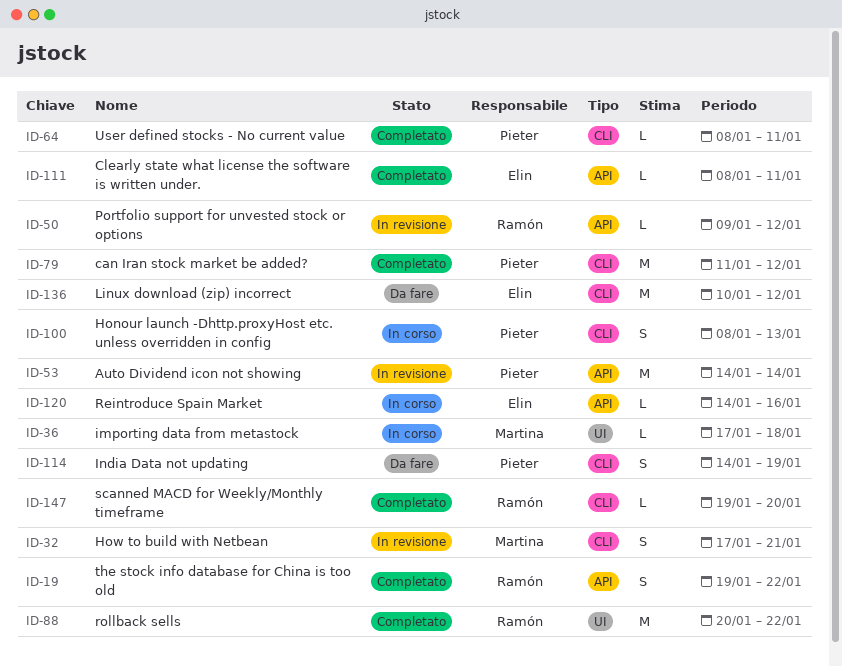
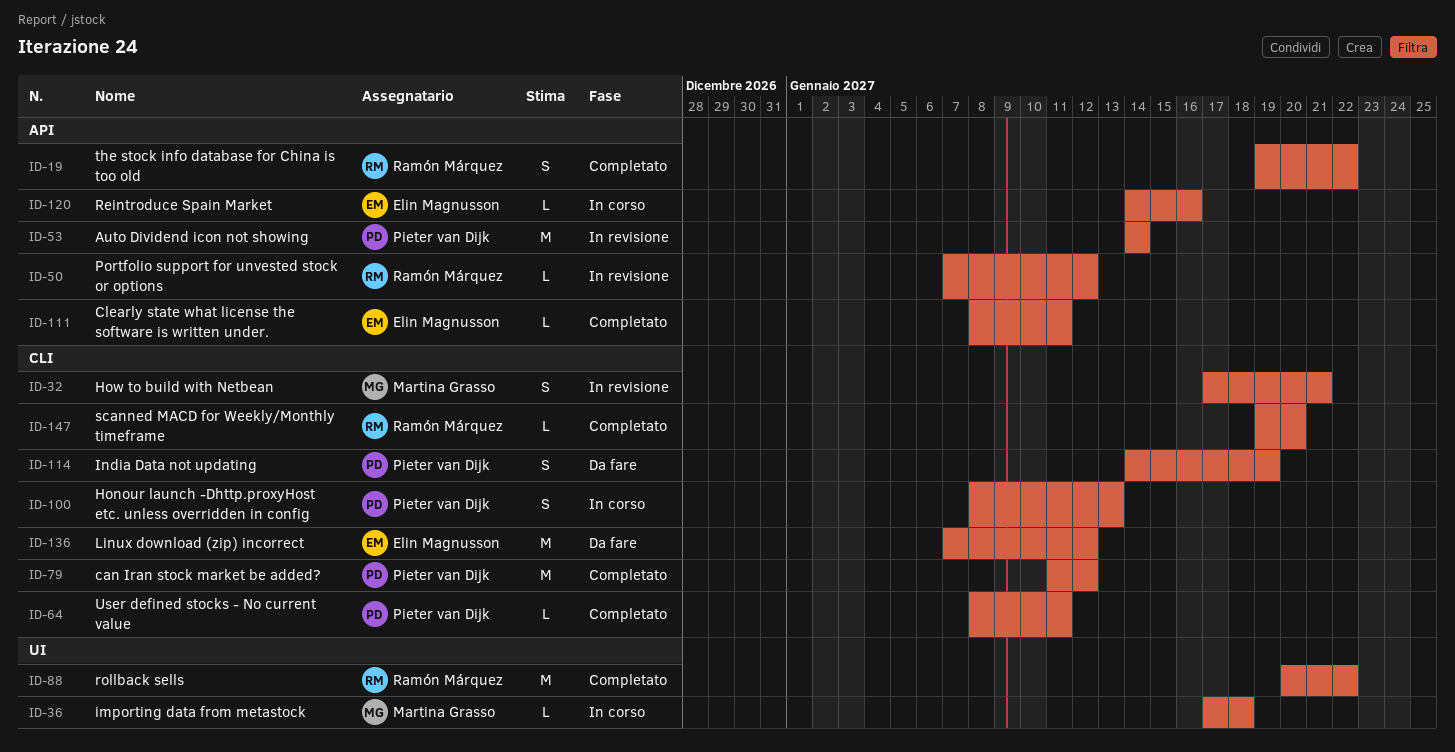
ID-50, start: Jan 9 -> Jan 7
ID-136, start: Jan 10 -> Jan 7

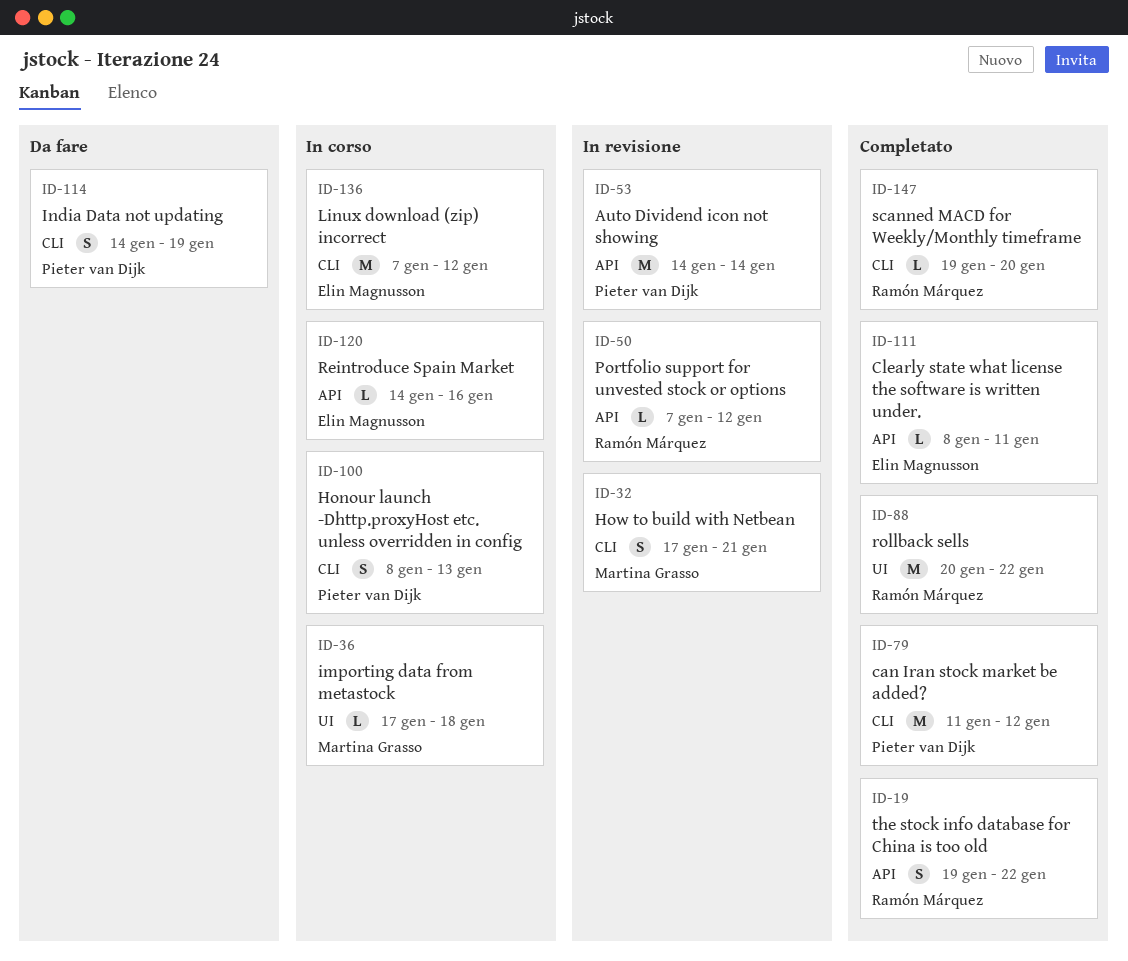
ID-64: present -> none
ID-136, status: Da fare -> In corso

